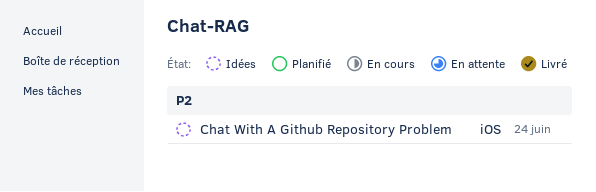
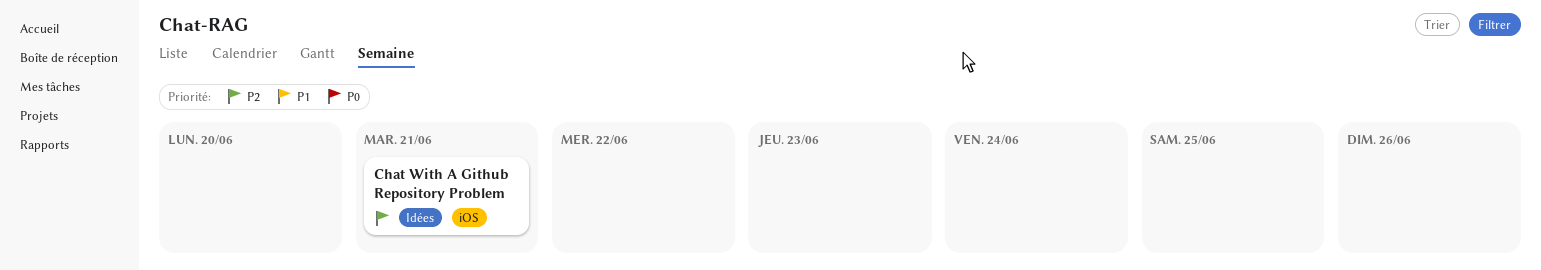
Chat With A Github Repository Problem, due: Jun 24 -> Jun 21

